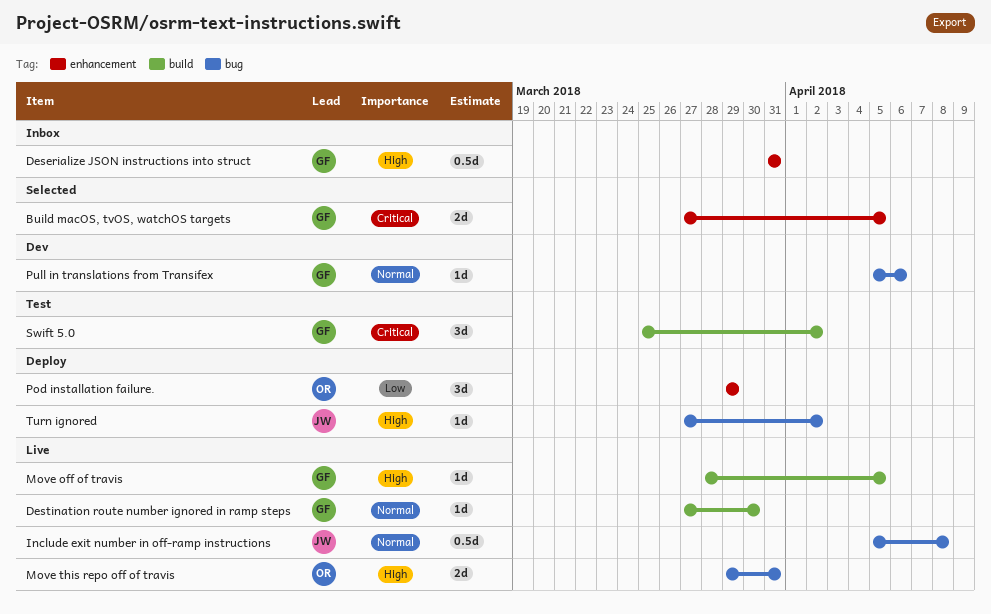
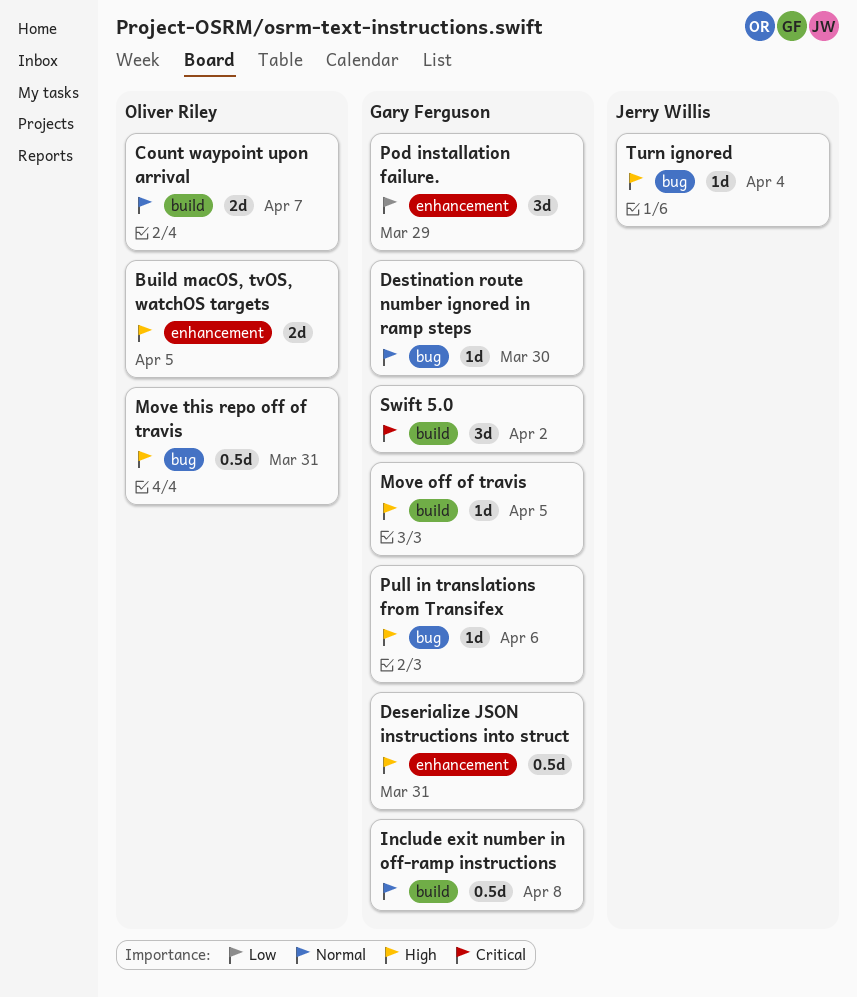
Build macOS, tvOS, watchOS targets, owner: Gary Ferguson -> Oliver Riley
Build macOS, tvOS, watchOS targets, priority: Critical -> High
Count waypoint upon arrival: none -> present
Destination route number ignored in ramp steps, label: build -> bug
Include exit number in off-ramp instructions, owner: Jerry Willis -> Gary Ferguson
Include exit number in off-ramp instructions, label: bug -> build
Move this repo off of travis, estimate: 2d -> 0.5d
Pod installation failure., owner: Oliver Riley -> Gary Ferguson
Pull in translations from Transifex, priority: Normal -> High
Turn ignored, due: Apr 2 -> Apr 4

